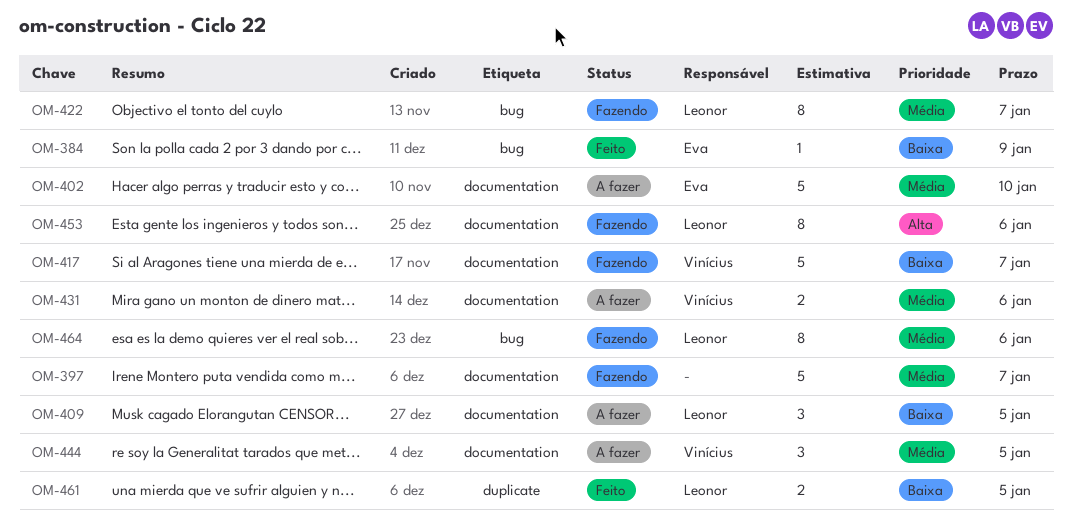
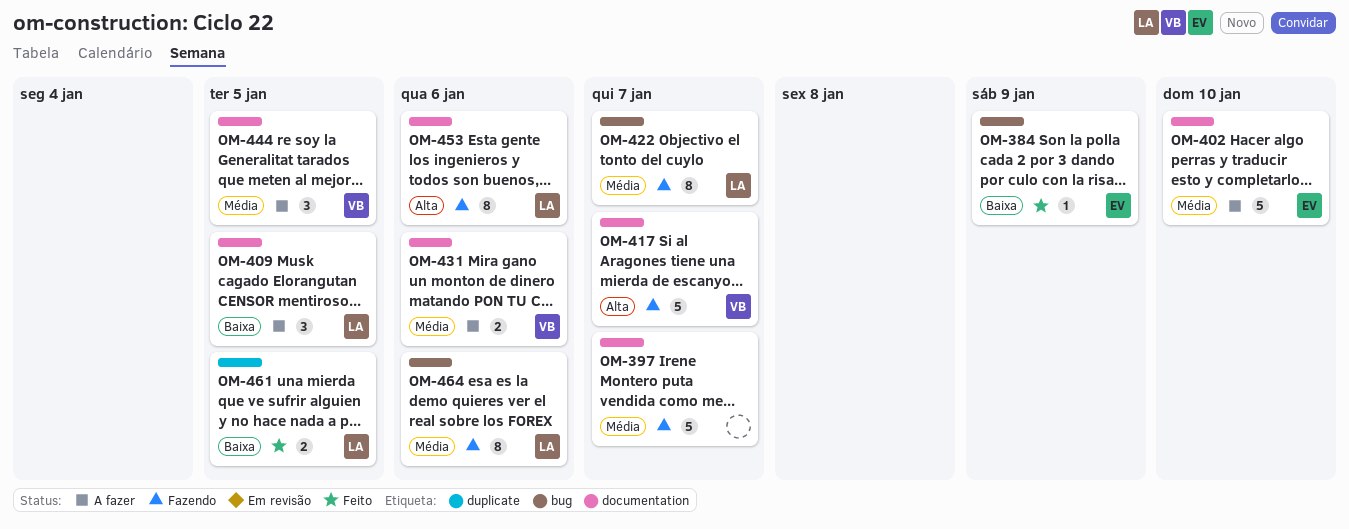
OM-417, priority: Baixa -> Alta

